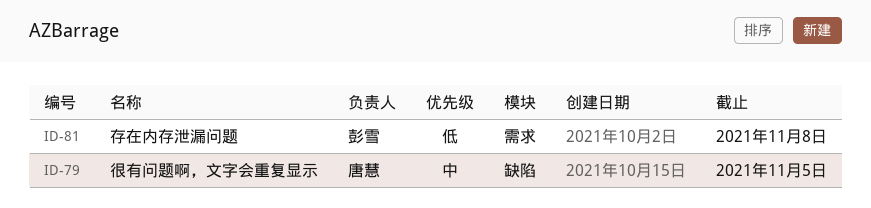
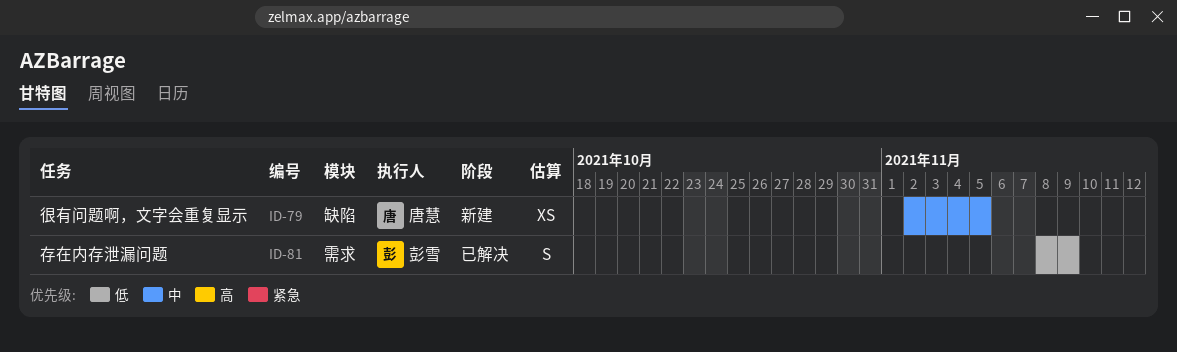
ID-81, due: Nov 8 -> Nov 9

